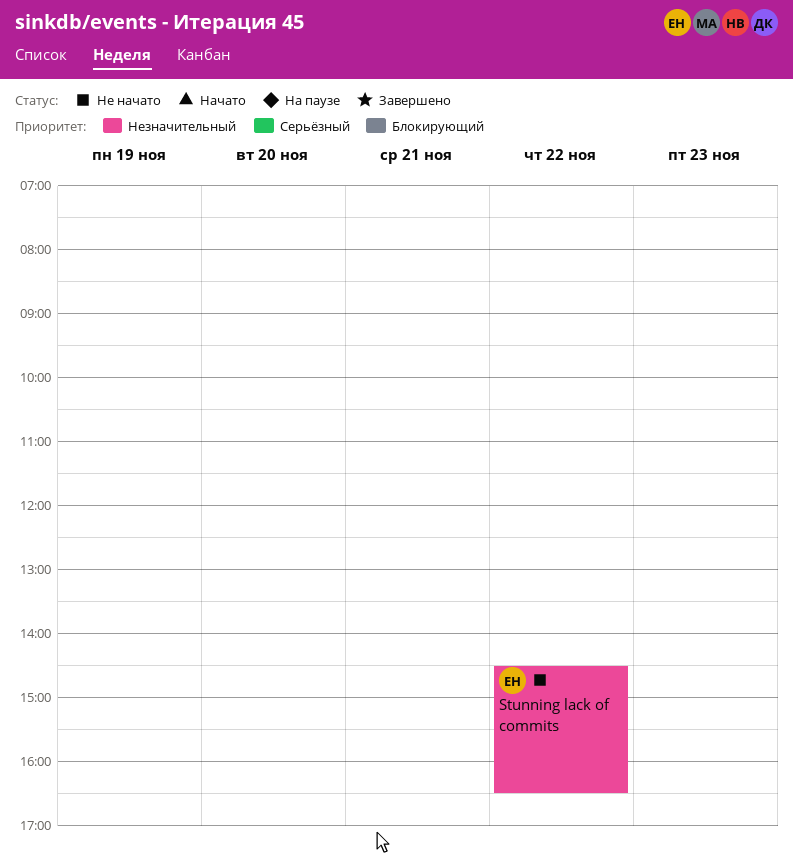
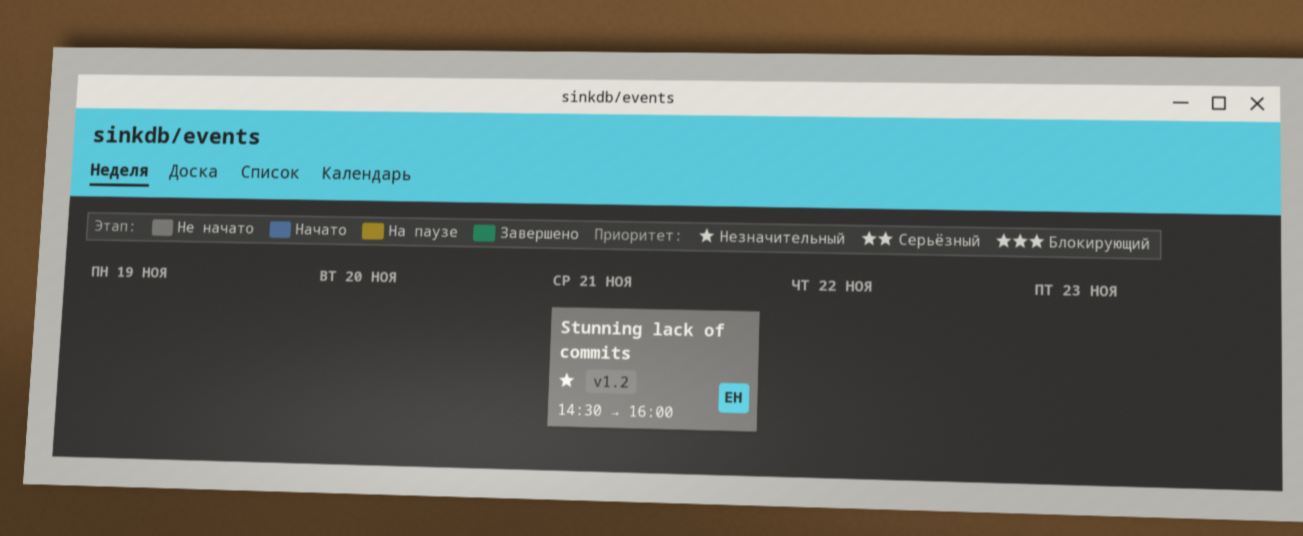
Stunning lack of commits, day: Nov 22 -> Nov 21
Stunning lack of commits, ends: 16:30 -> 16:00

